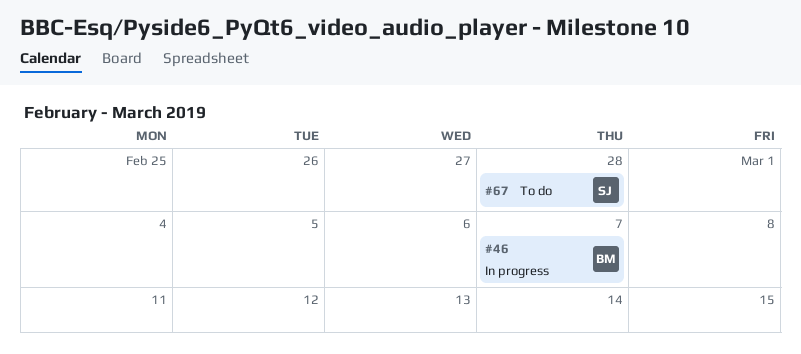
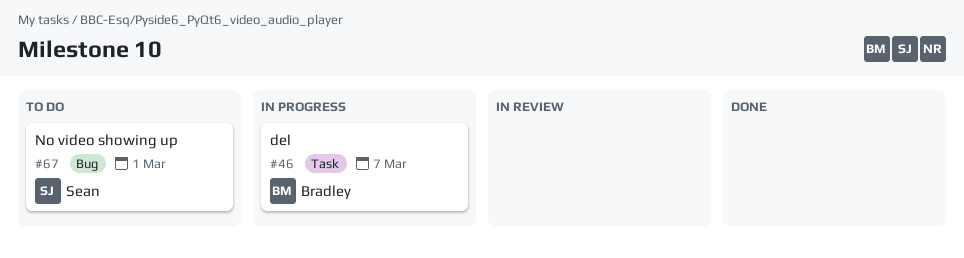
#67, due: Feb 28 -> Mar 1

